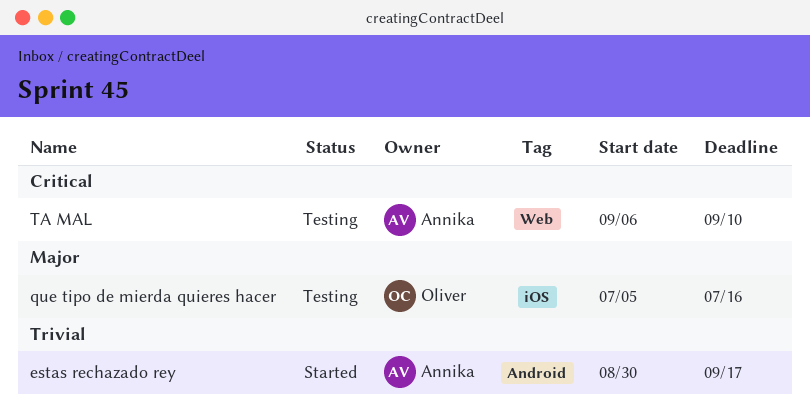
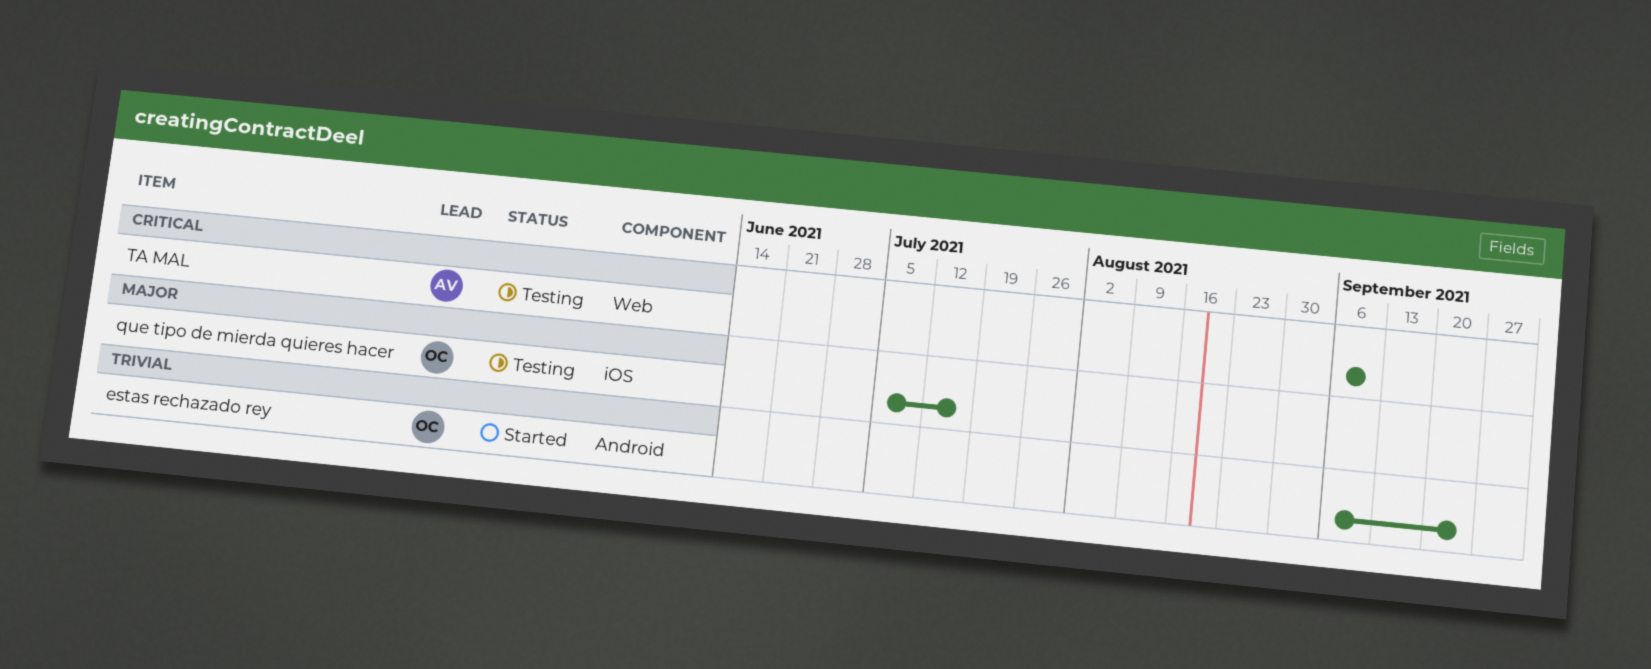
estas rechazado rey, owner: Annika -> Oliver
estas rechazado rey, start: Aug 30 -> Sep 6
estas rechazado rey, due: Sep 17 -> Sep 24

